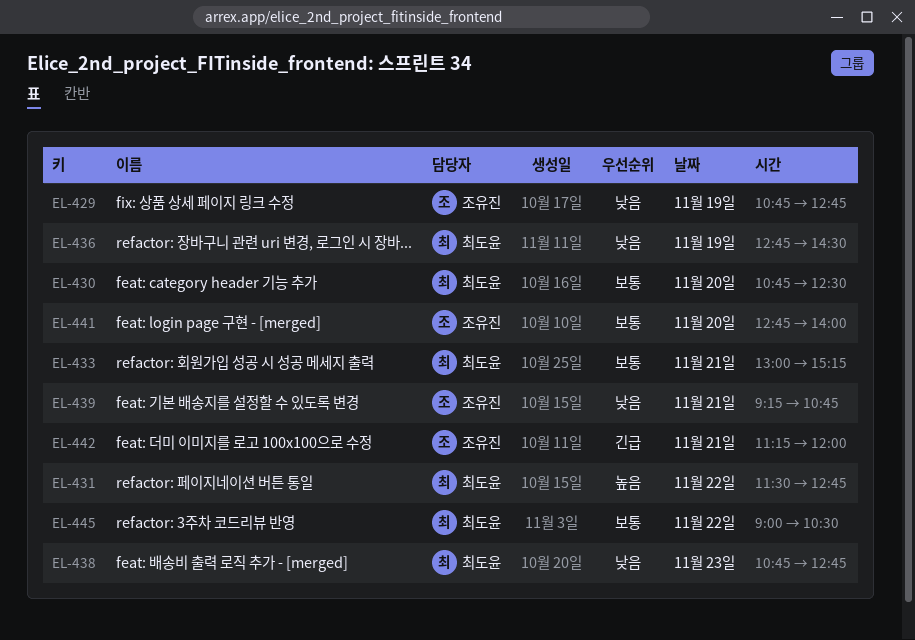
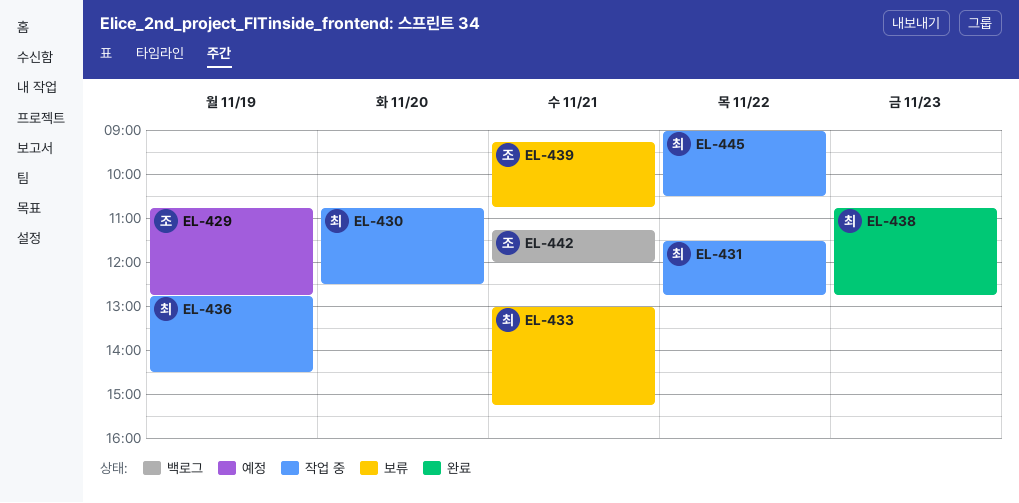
EL-441: present -> none

